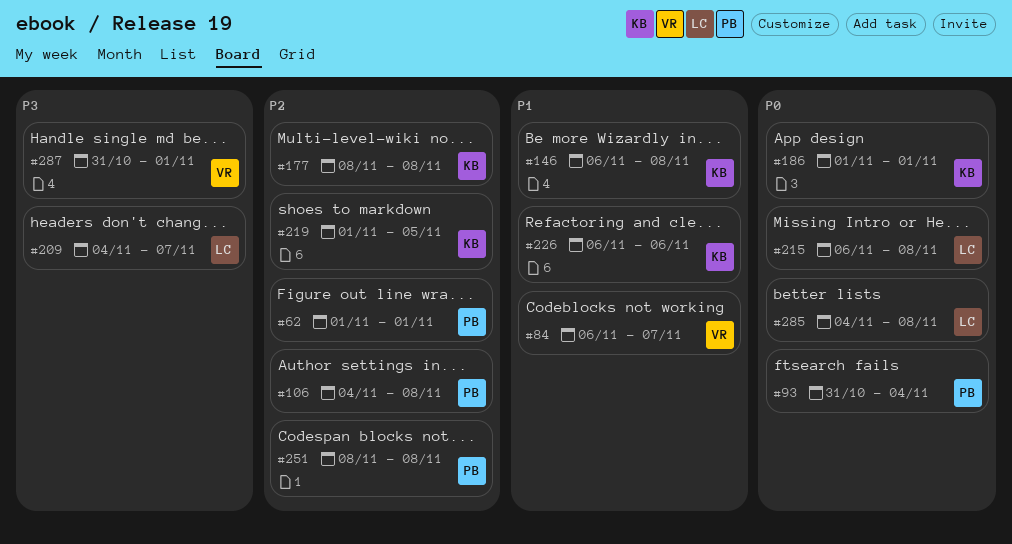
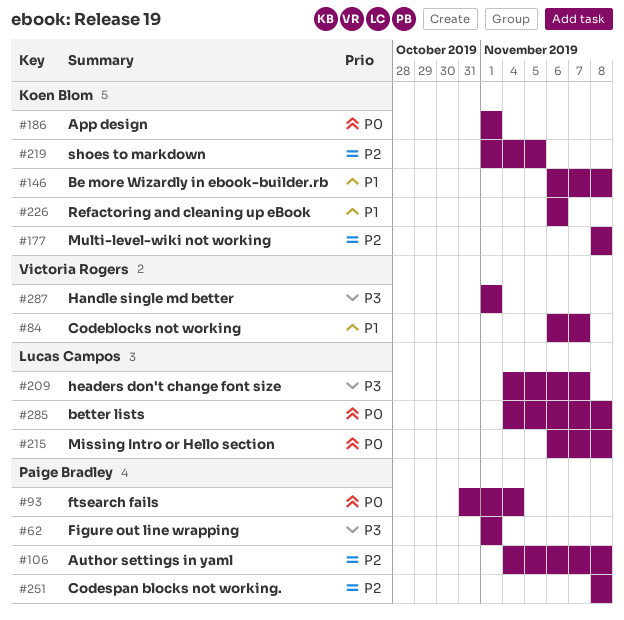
#62, priority: P2 -> P3
#287, start: Oct 31 -> Nov 1

